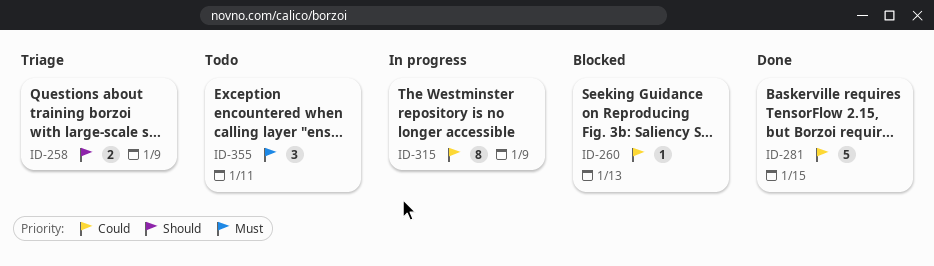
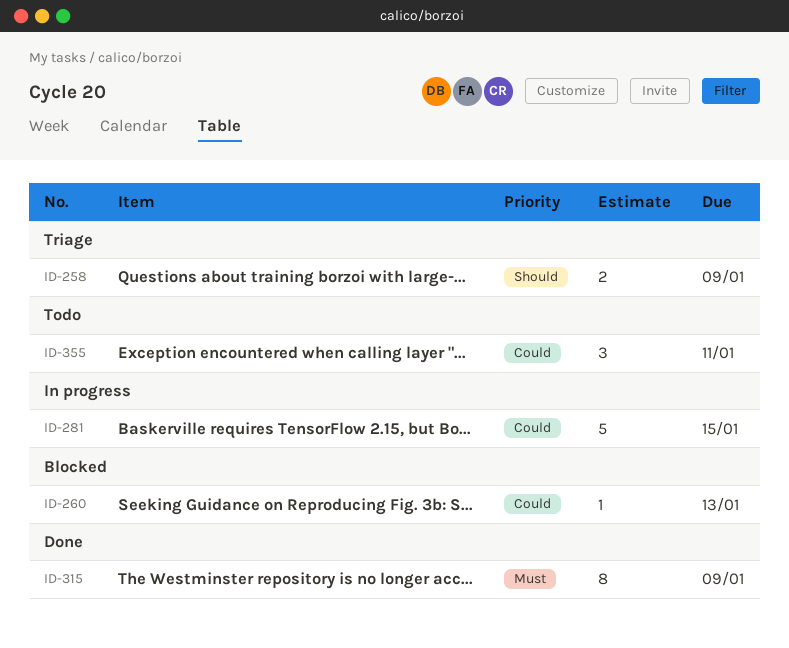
ID-281, status: Done -> In progress
ID-315, status: In progress -> Done
ID-315, priority: Could -> Must
ID-355, priority: Must -> Could

